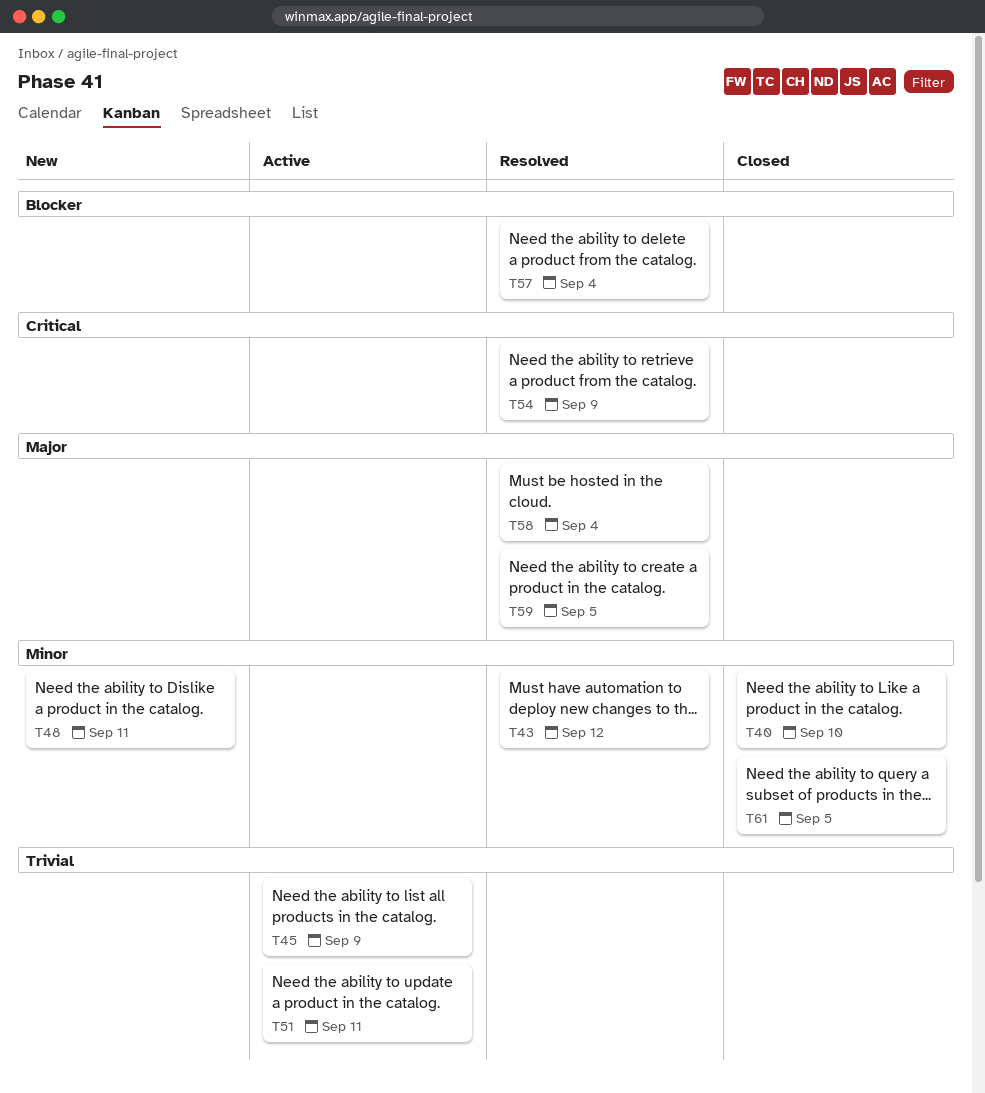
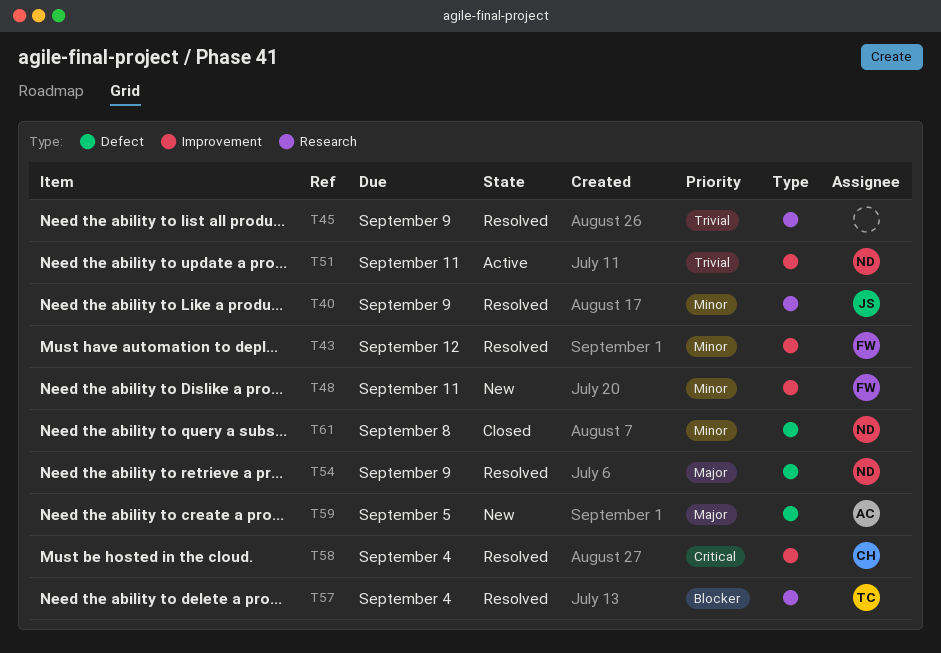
T40, status: Closed -> Resolved
T40, due: Sep 10 -> Sep 9
T45, status: Active -> Resolved
T54, priority: Critical -> Major
T58, priority: Major -> Critical
T59, status: Resolved -> New
T61, due: Sep 5 -> Sep 8

